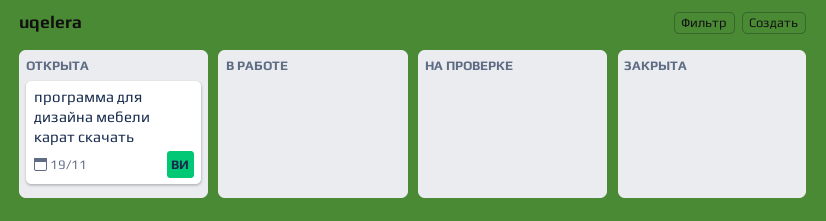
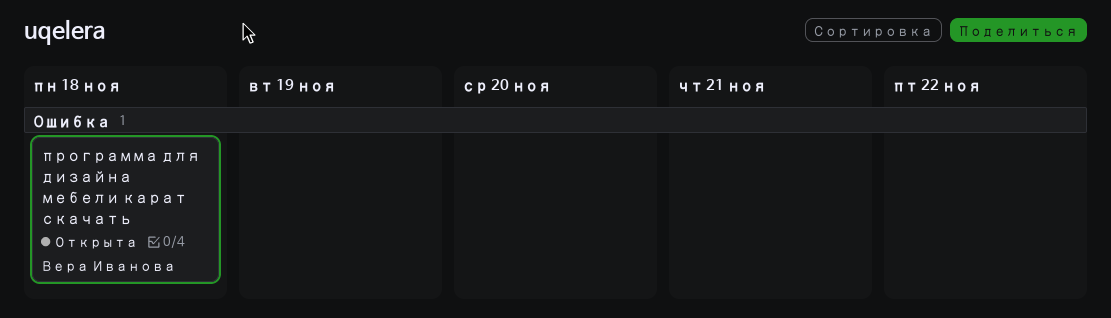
программа для дизайна мебели карат скачать, due: Nov 19 -> Nov 18

